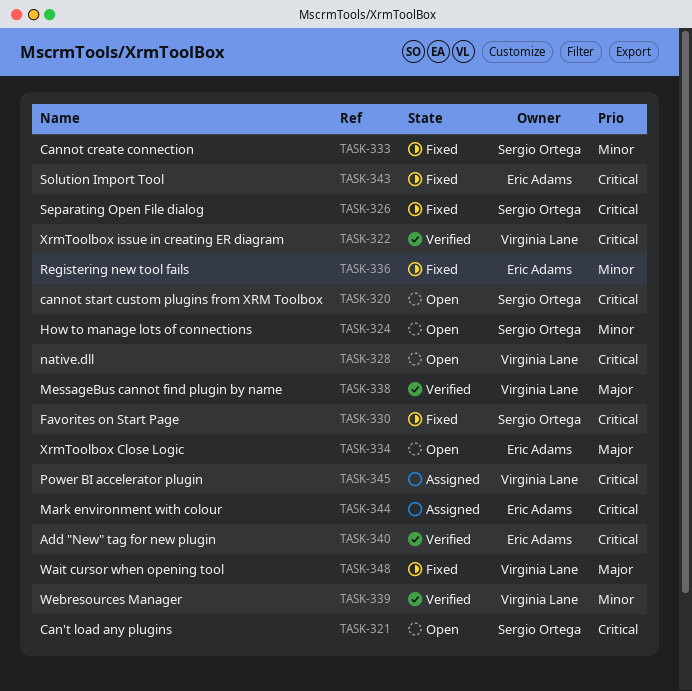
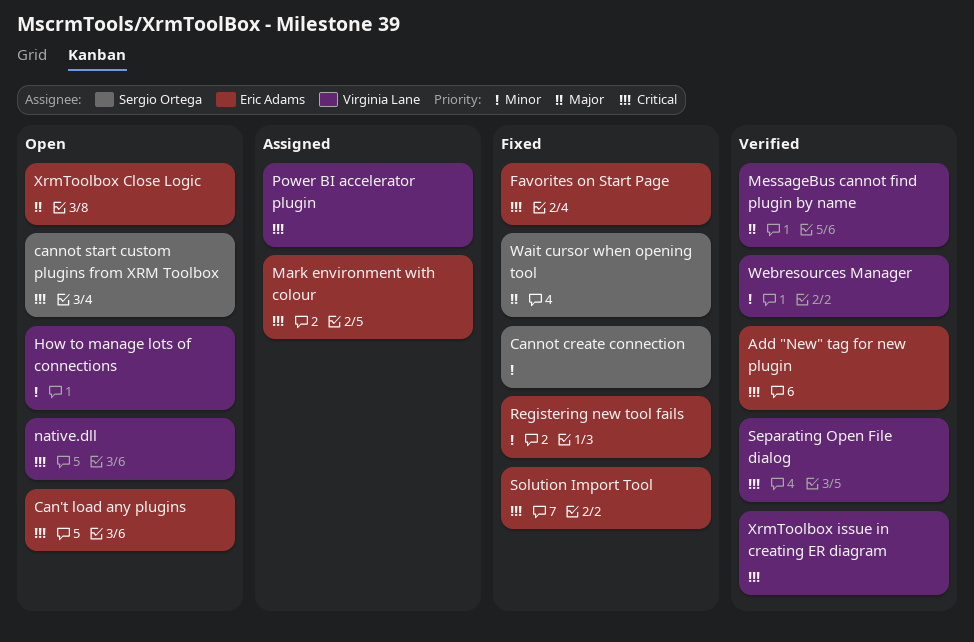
Can't load any plugins, owner: Sergio Ortega -> Eric Adams
Favorites on Start Page, owner: Sergio Ortega -> Eric Adams
How to manage lots of connections, owner: Sergio Ortega -> Virginia Lane
Separating Open File dialog, status: Fixed -> Verified
Separating Open File dialog, owner: Sergio Ortega -> Virginia Lane
Wait cursor when opening tool, owner: Virginia Lane -> Sergio Ortega

